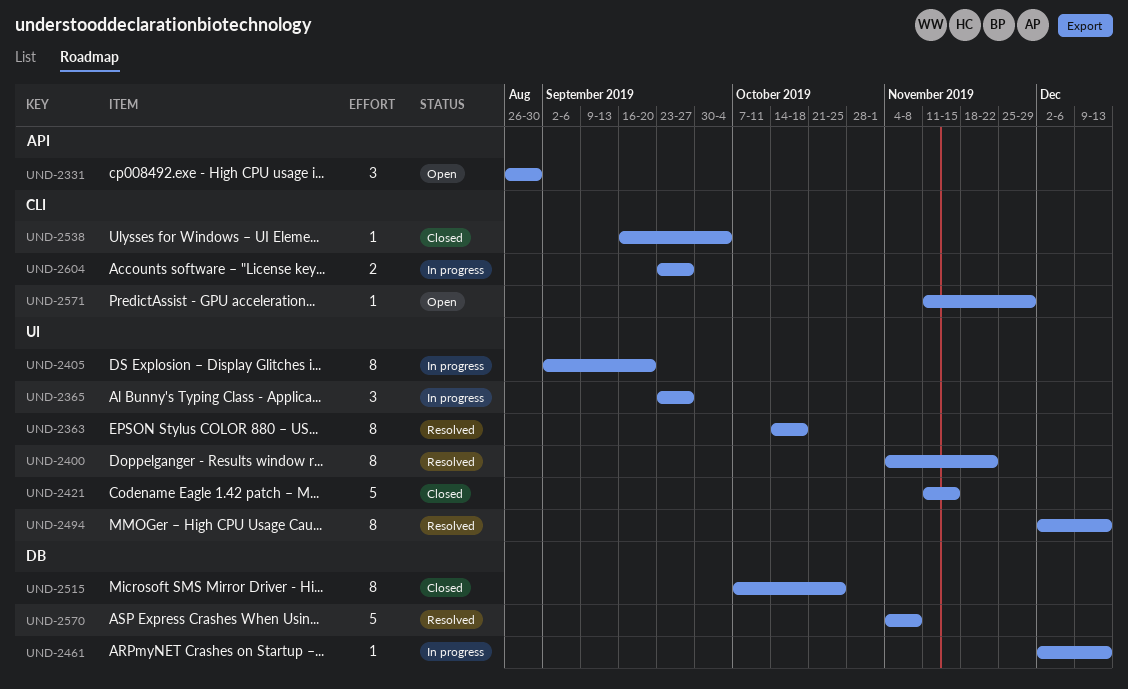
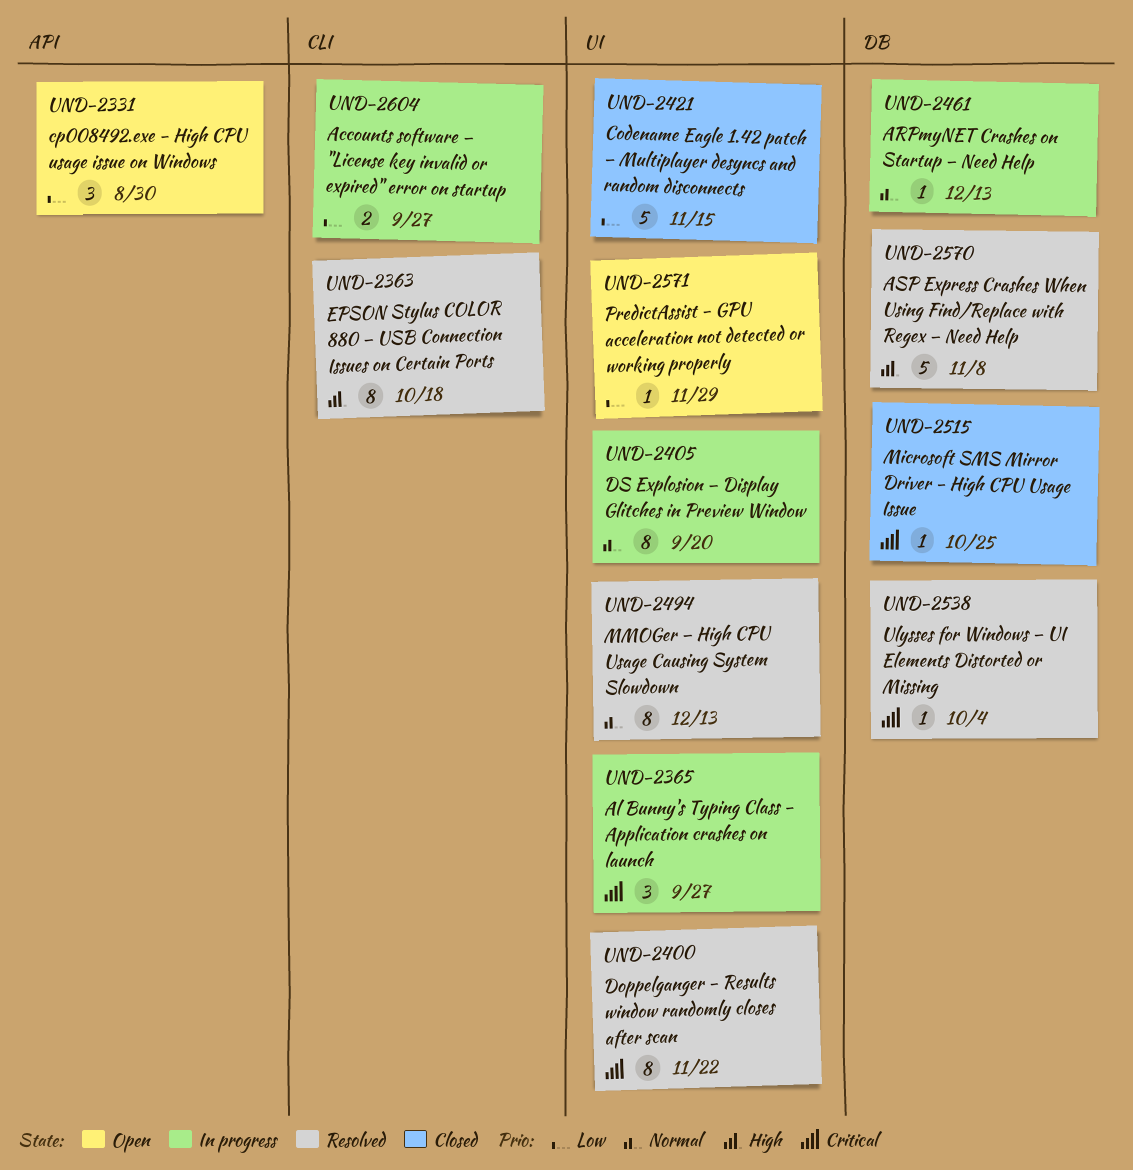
UND-2363, label: UI -> CLI
UND-2515, estimate: 8 -> 1
UND-2538, status: Closed -> Resolved
UND-2538, label: CLI -> DB
UND-2571, label: CLI -> UI

